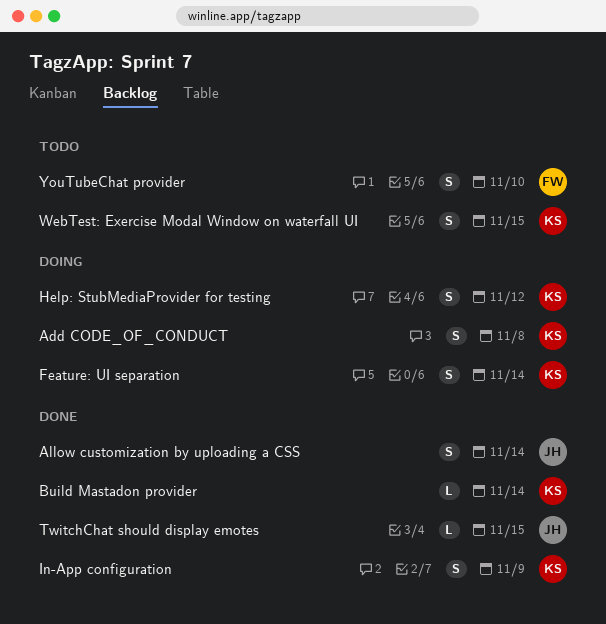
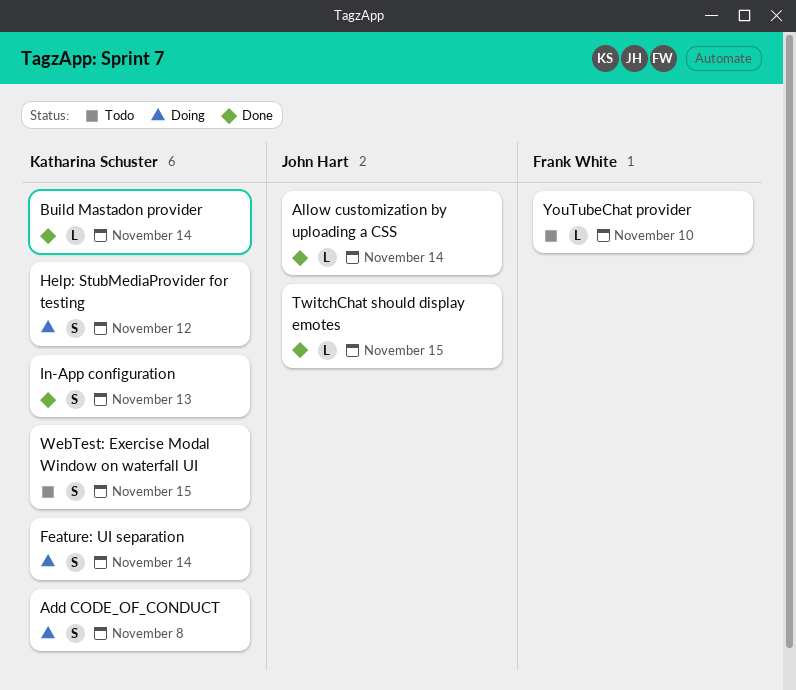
Allow customization by uploading a CSS, estimate: S -> L
In-App configuration, due: Nov 9 -> Nov 13
YouTubeChat provider, estimate: S -> L

